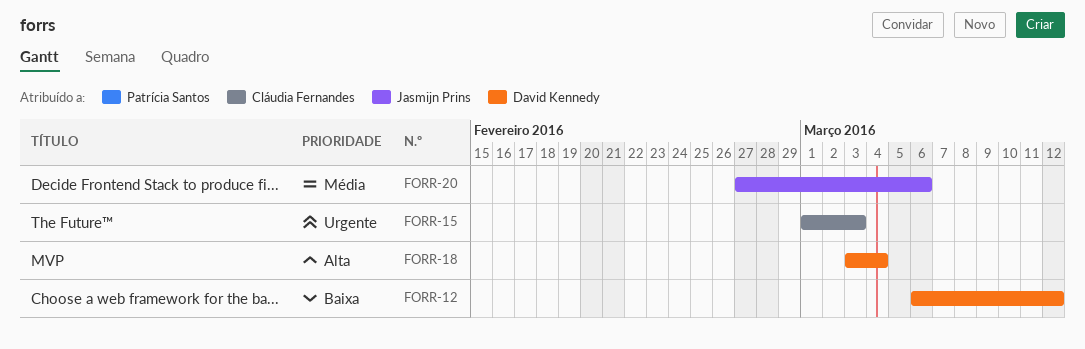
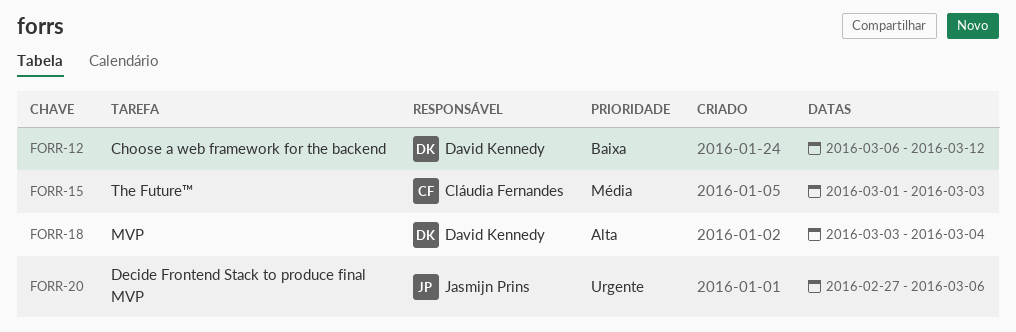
FORR-15, priority: Urgente -> Média
FORR-20, priority: Média -> Urgente

